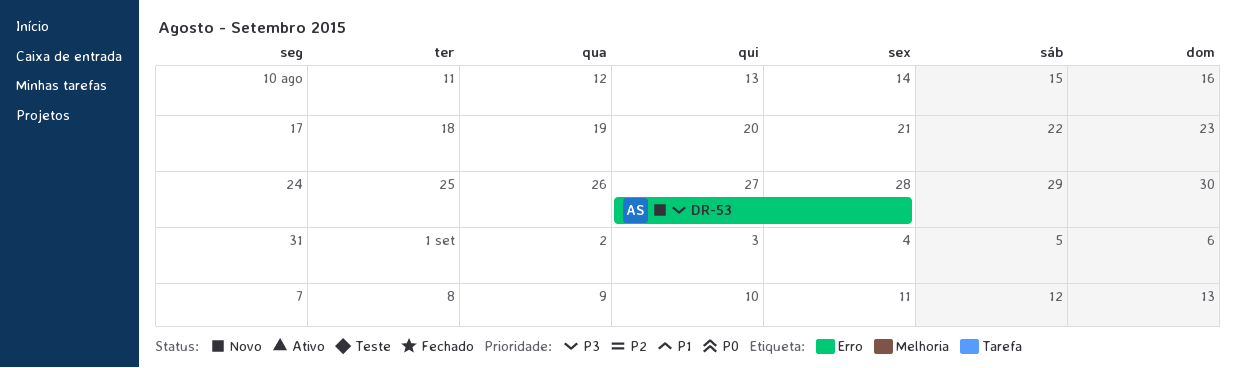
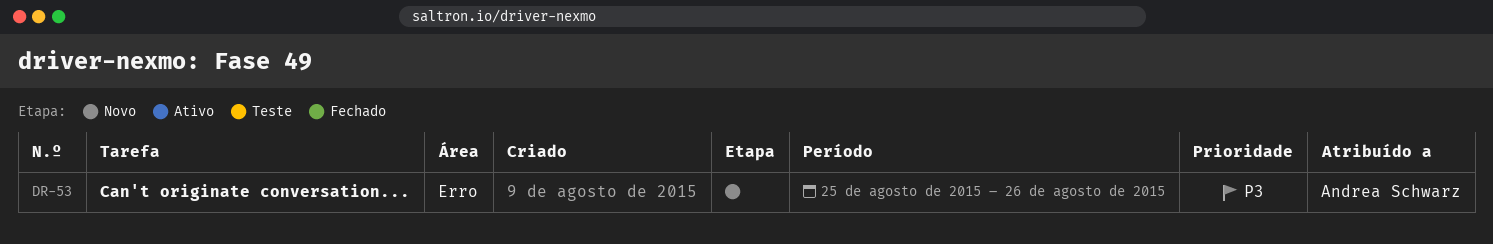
DR-53, start: Aug 27 -> Aug 25
DR-53, due: Aug 28 -> Aug 26

